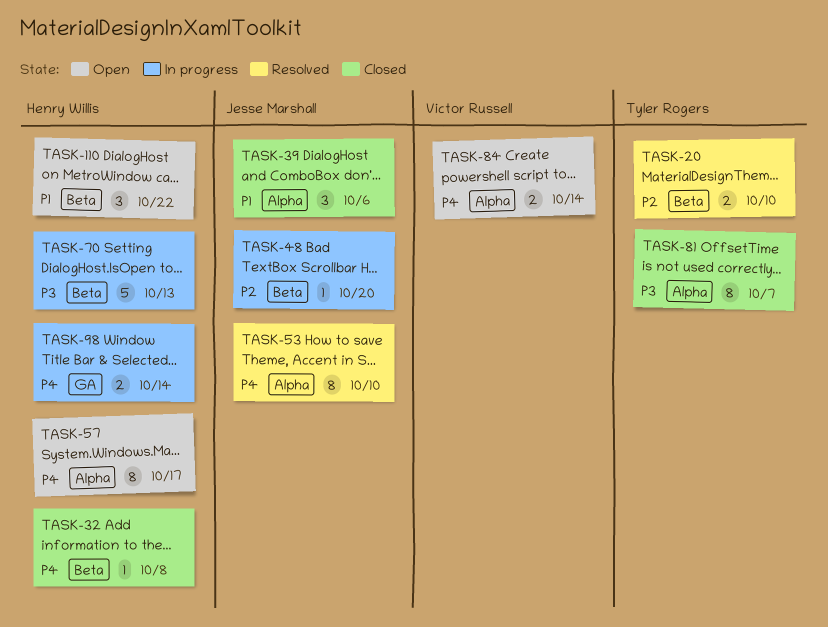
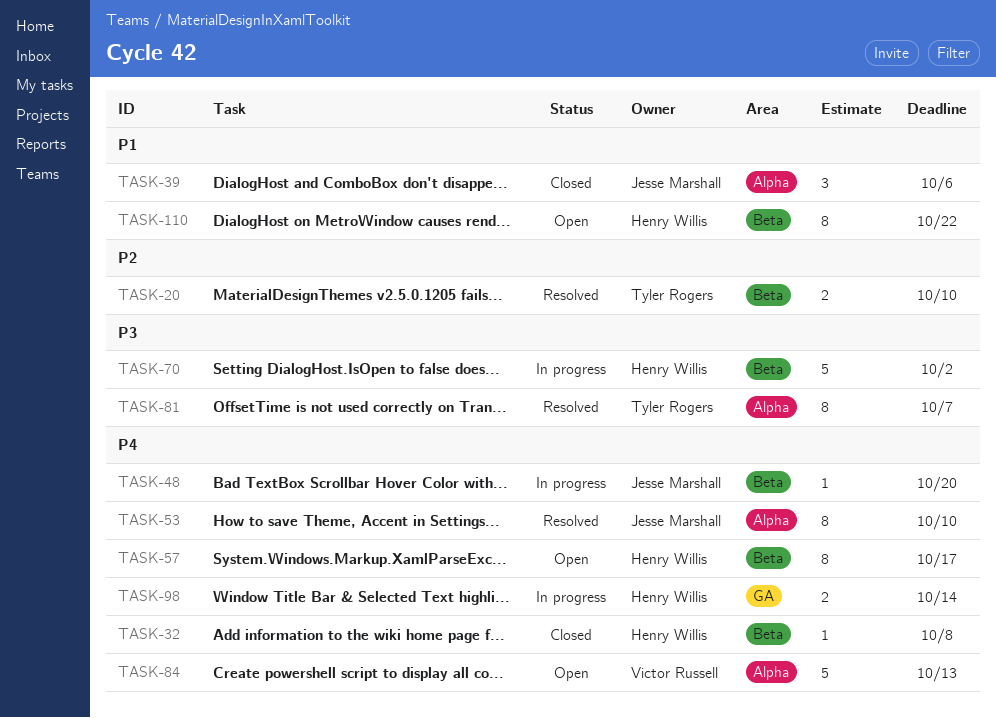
TASK-48, priority: P2 -> P4
TASK-57, label: Alpha -> Beta
TASK-70, due: Oct 13 -> Oct 2
TASK-81, status: Closed -> Resolved
TASK-84, estimate: 2 -> 5
TASK-84, due: Oct 14 -> Oct 13
TASK-110, estimate: 3 -> 8

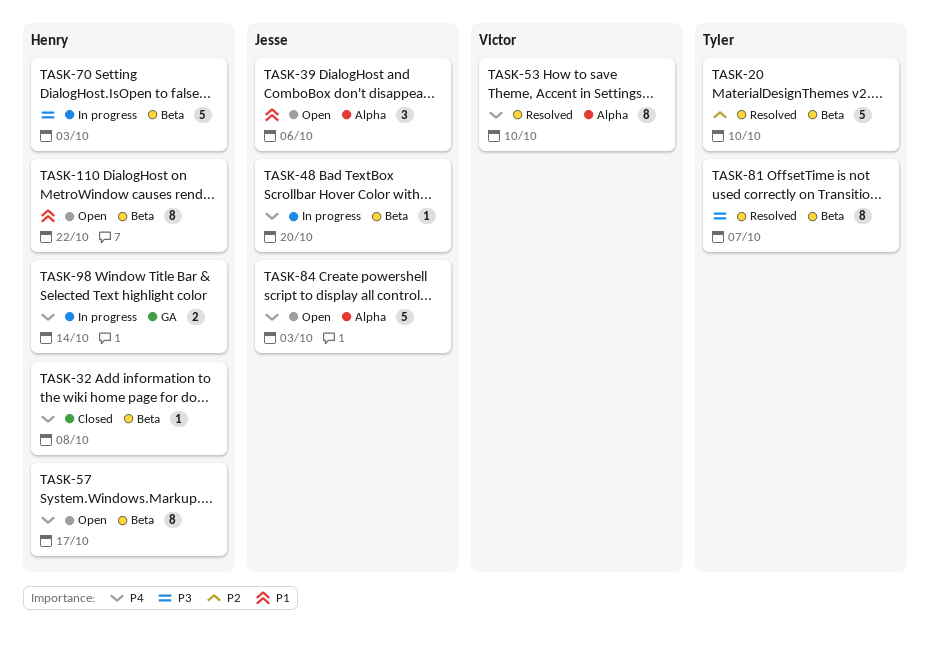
TASK-20, estimate: 2 -> 5
TASK-39, status: Closed -> Open
TASK-53, owner: Jesse Marshall -> Victor Russell
TASK-70, due: Oct 2 -> Oct 3
TASK-81, label: Alpha -> Beta
TASK-84, owner: Victor Russell -> Jesse Marshall
TASK-84, due: Oct 13 -> Oct 3

